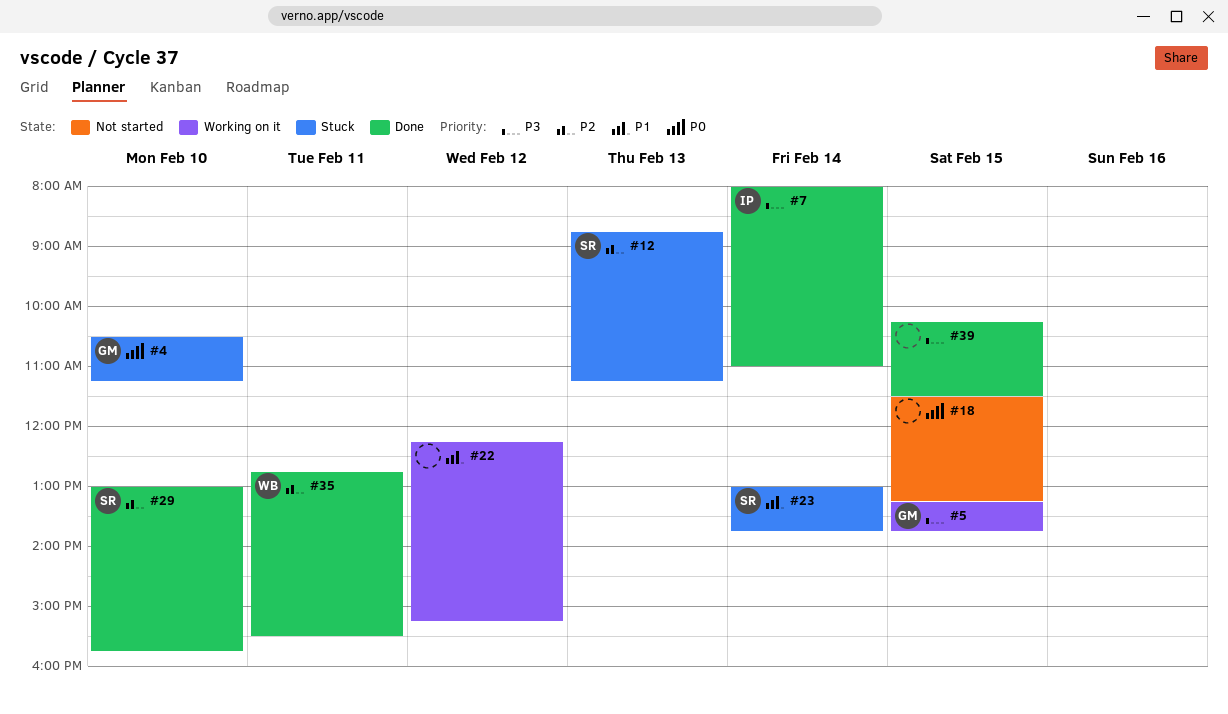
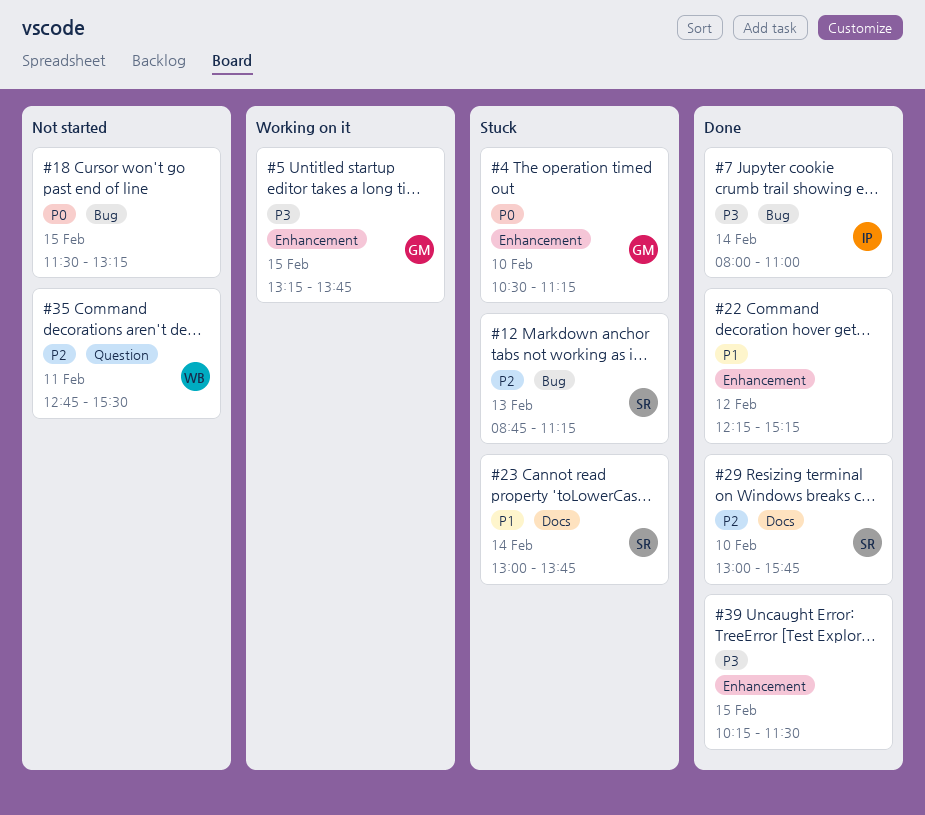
#22, status: Working on it -> Done
#35, status: Done -> Not started

